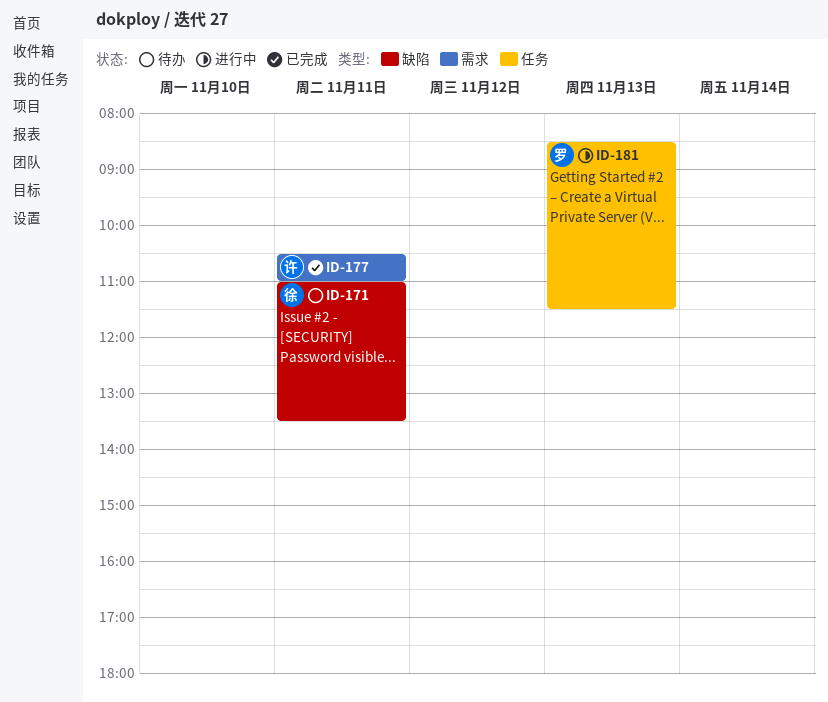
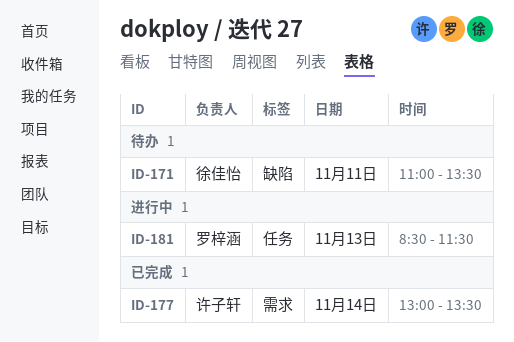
ID-177, day: Nov 11 -> Nov 14
ID-177, begins: 10:30 -> 13:00
ID-177, ends: 11:00 -> 13:30

